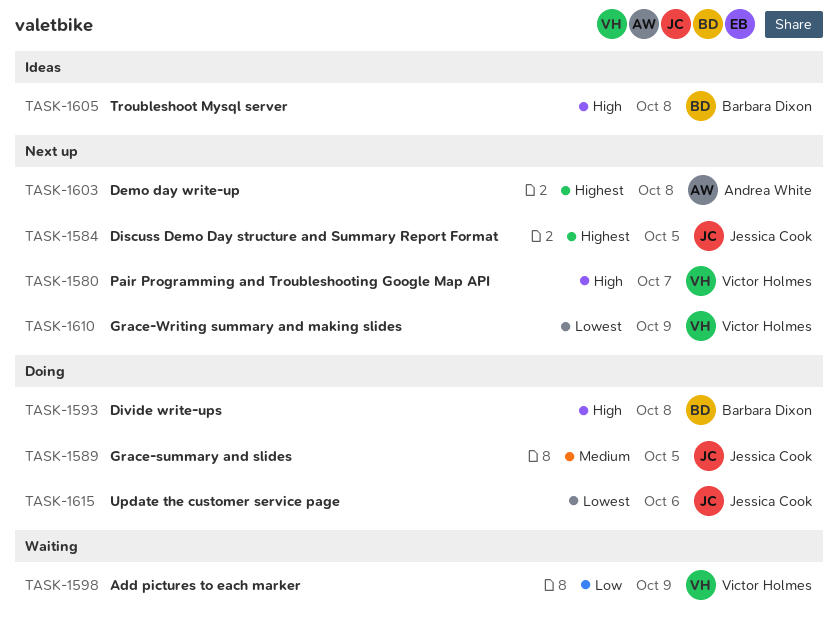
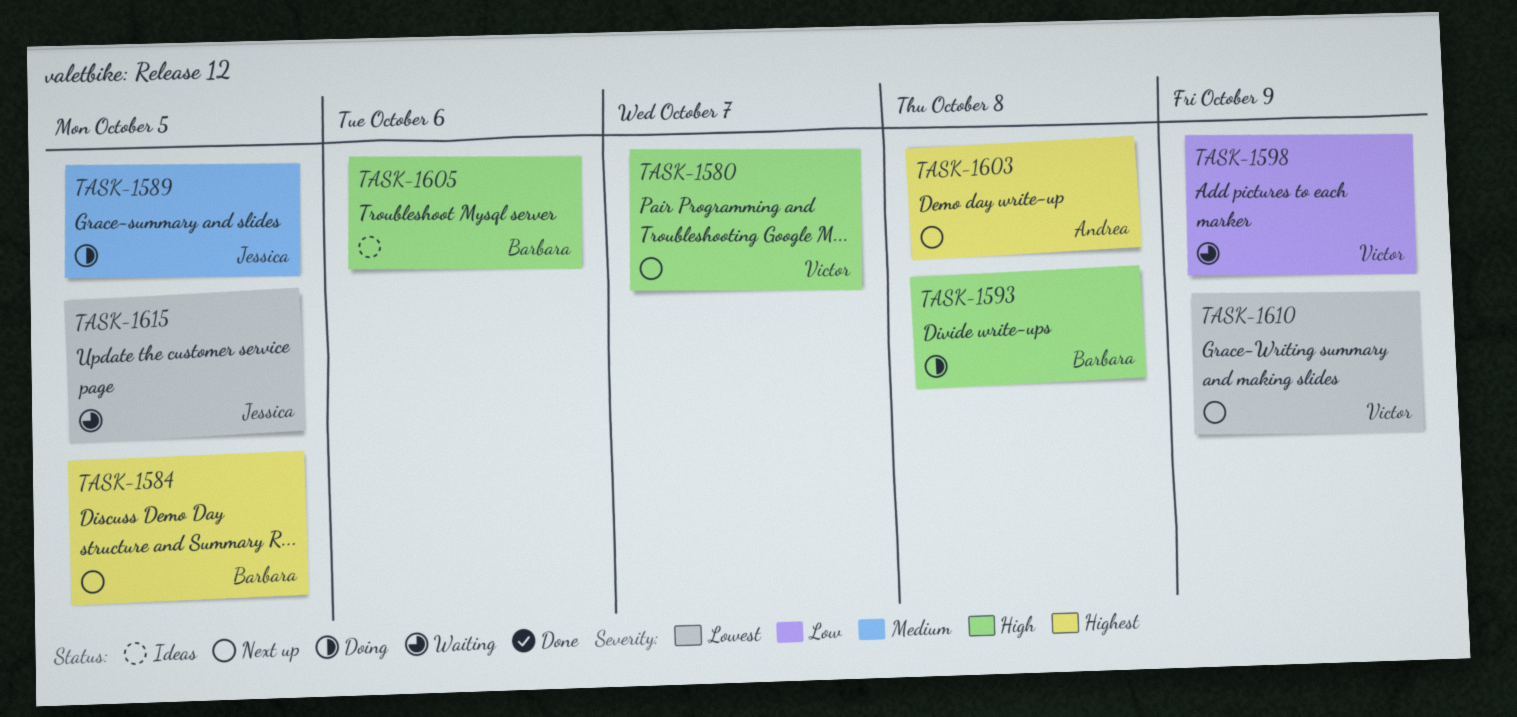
TASK-1584, owner: Jessica Cook -> Barbara Dixon
TASK-1605, due: Oct 8 -> Oct 6
TASK-1615, status: Doing -> Waiting
TASK-1615, due: Oct 6 -> Oct 5

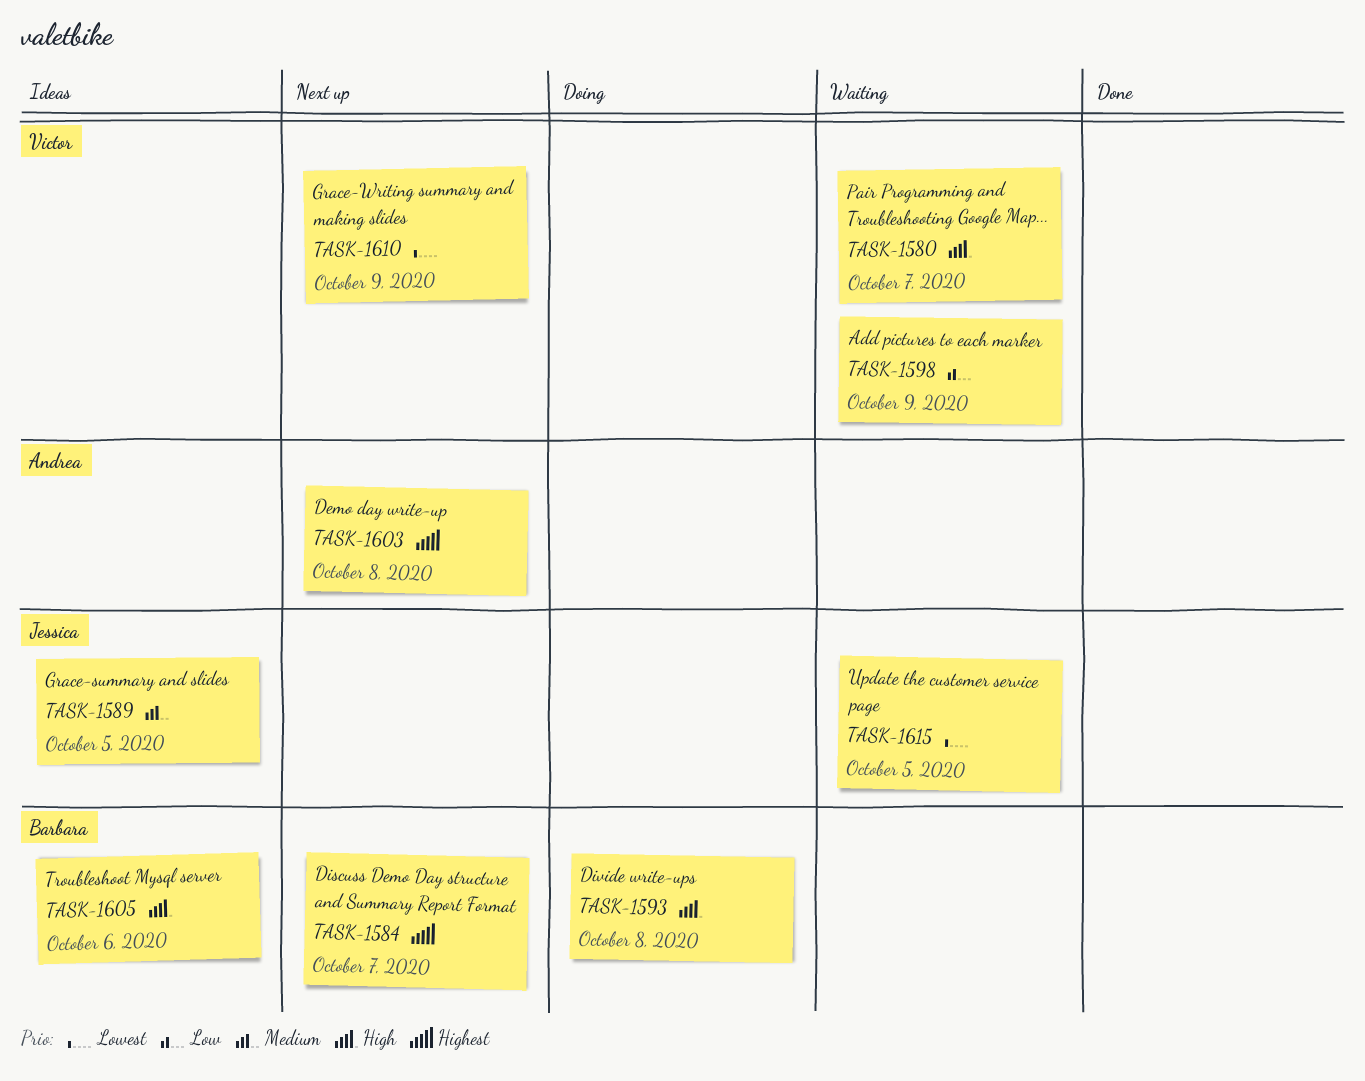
TASK-1580, status: Next up -> Waiting
TASK-1584, due: Oct 5 -> Oct 7
TASK-1589, status: Doing -> Ideas

